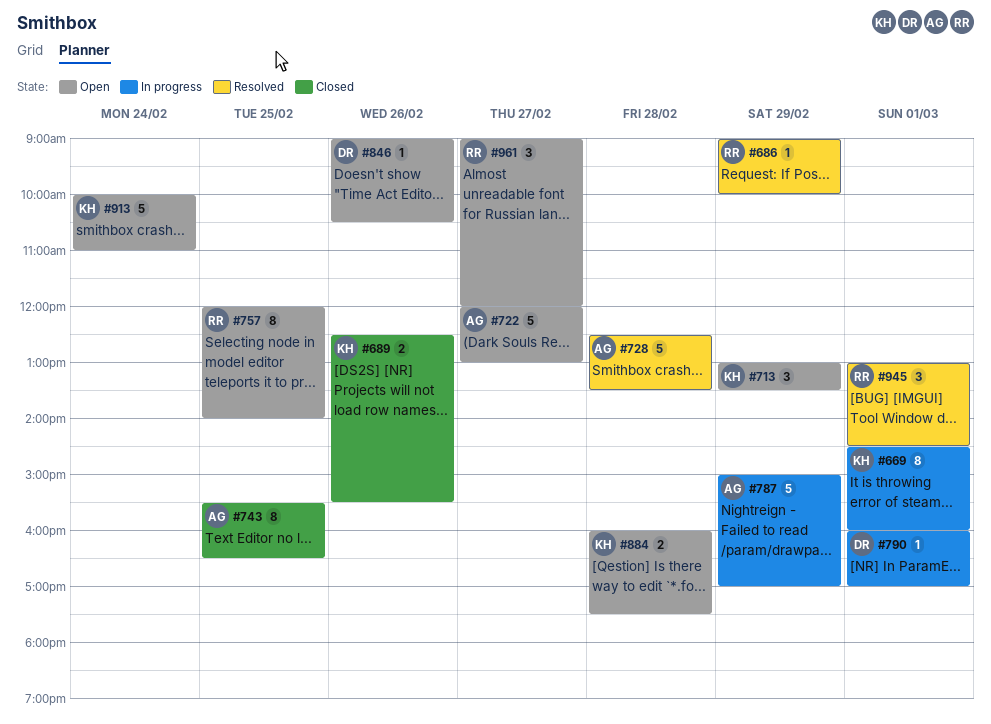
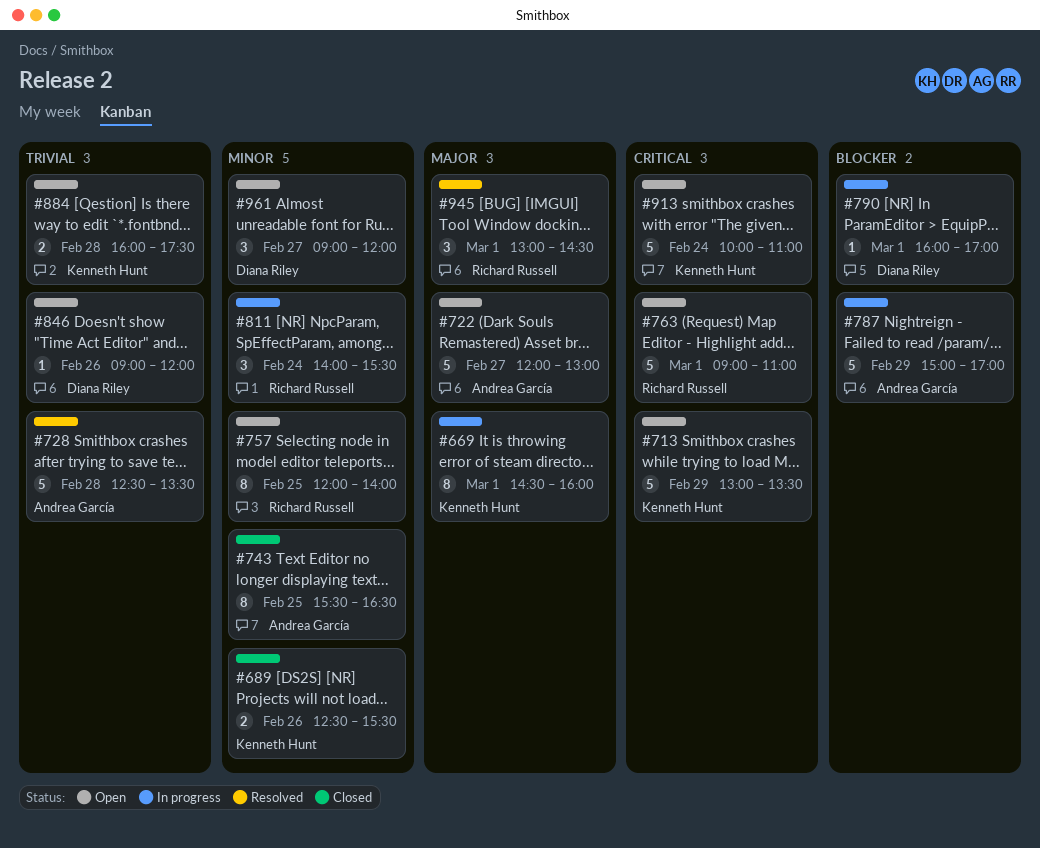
#686: present -> none
#713, estimate: 3 -> 5
#763: none -> present
#811: none -> present
#846, ends: 10:30 -> 12:00
#961, owner: Richard Russell -> Diana Riley

